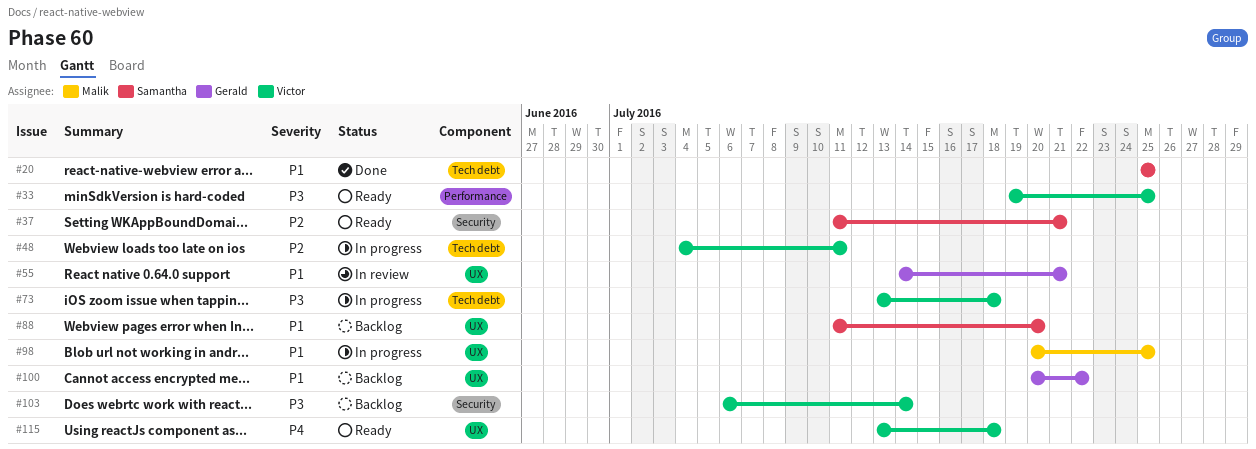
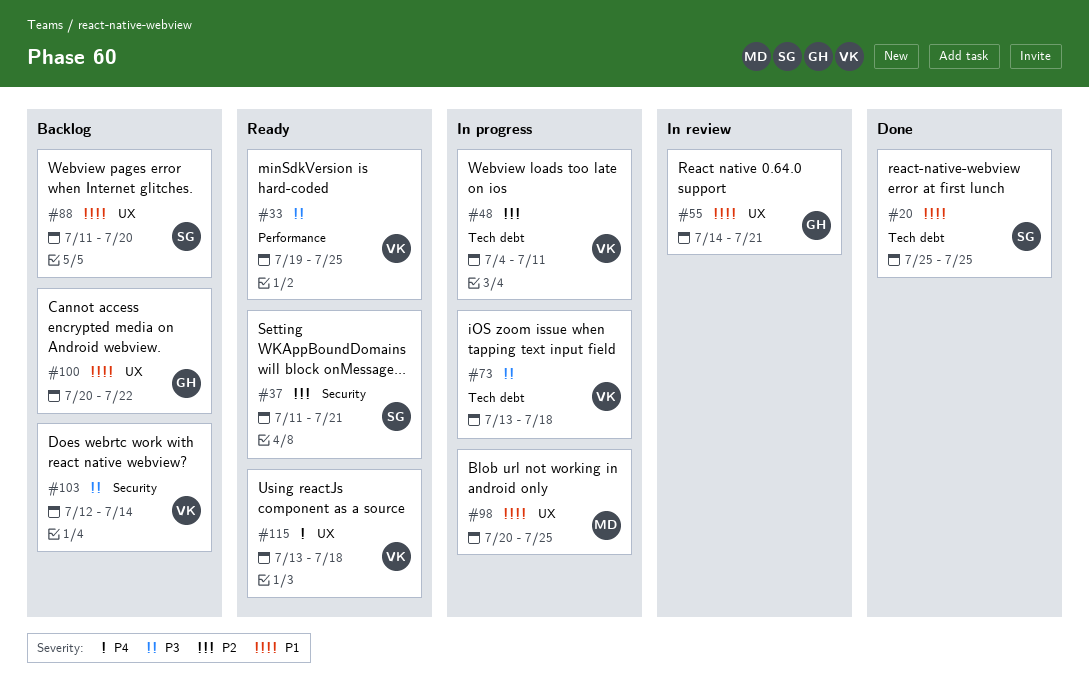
#103, start: Jul 6 -> Jul 12

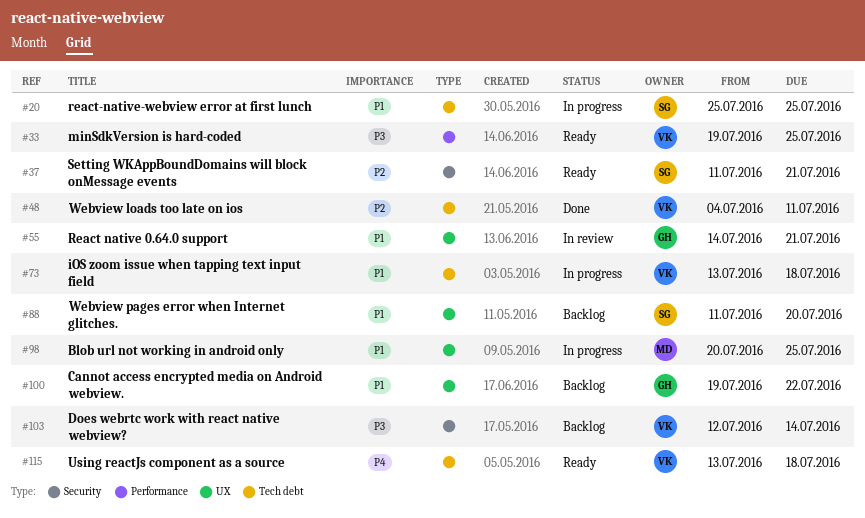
#20, status: Done -> In progress
#48, status: In progress -> Done
#73, priority: P3 -> P1
#100, start: Jul 20 -> Jul 19
#115, label: UX -> Tech debt

